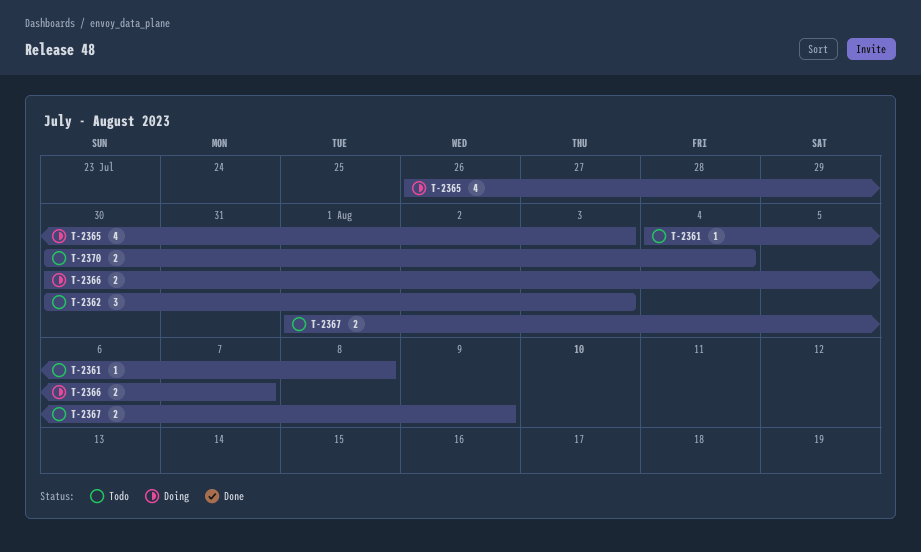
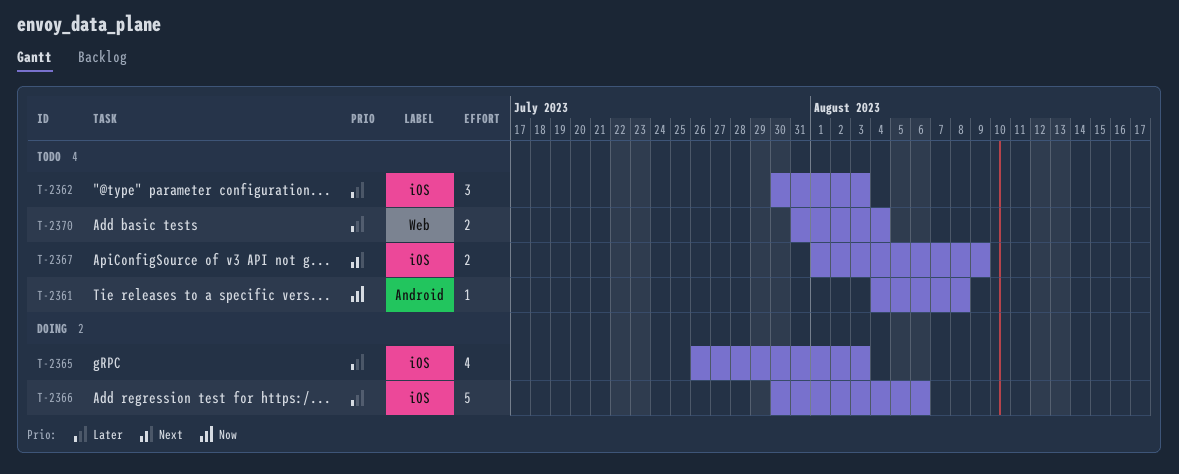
T-2366, estimate: 2 -> 5
T-2366, due: Aug 7 -> Aug 6
T-2370, start: Jul 30 -> Jul 31

